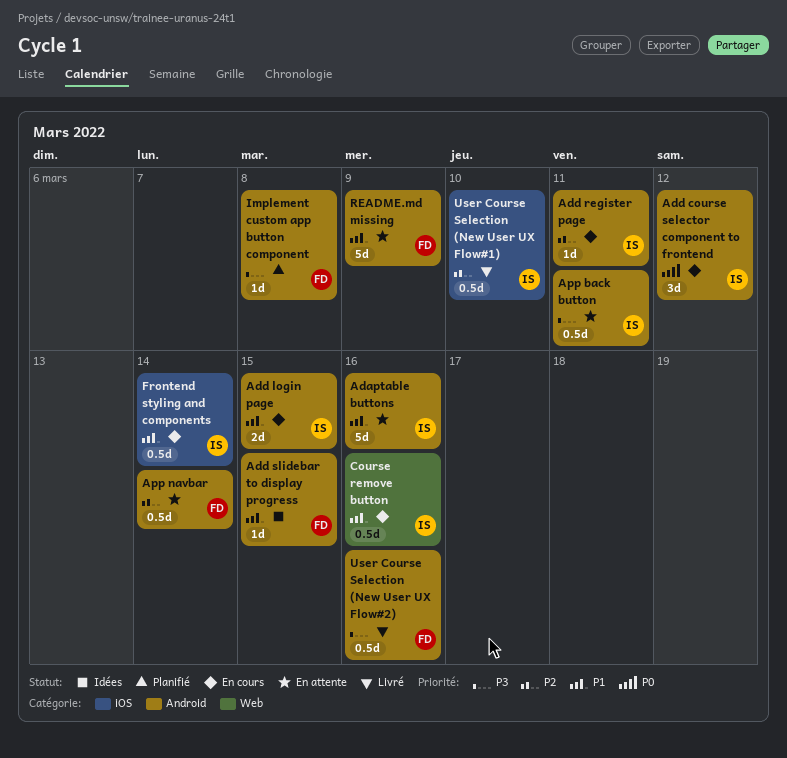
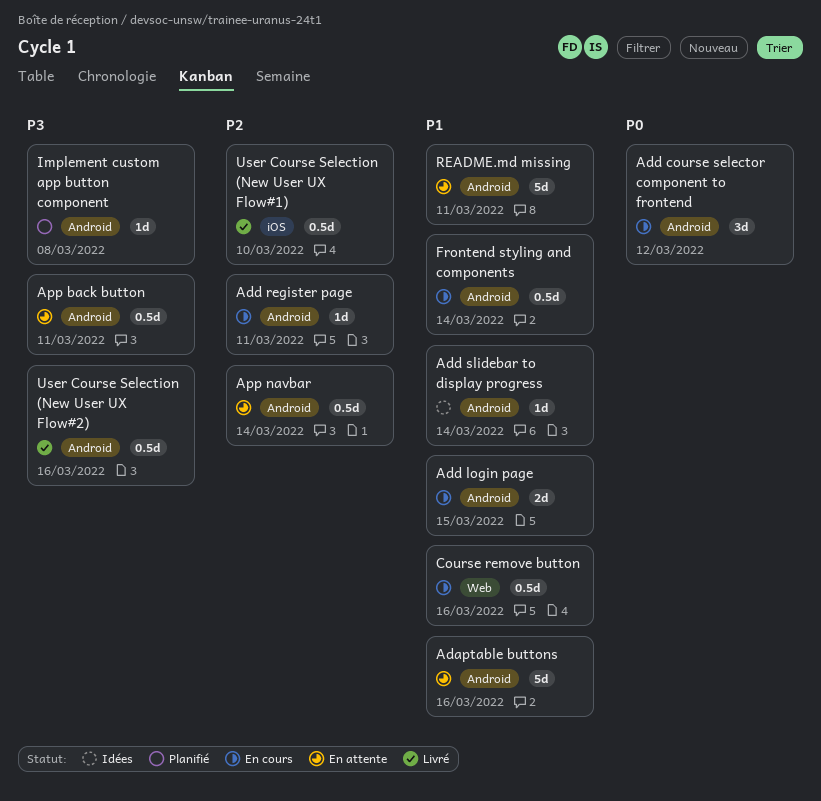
Add slidebar to display progress, due: Mar 15 -> Mar 14
Frontend styling and components, label: iOS -> Android
README.md missing, due: Mar 9 -> Mar 11

